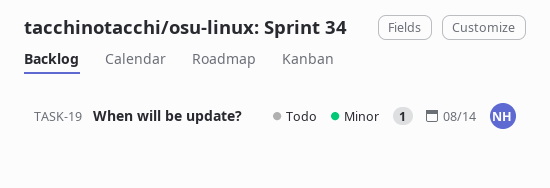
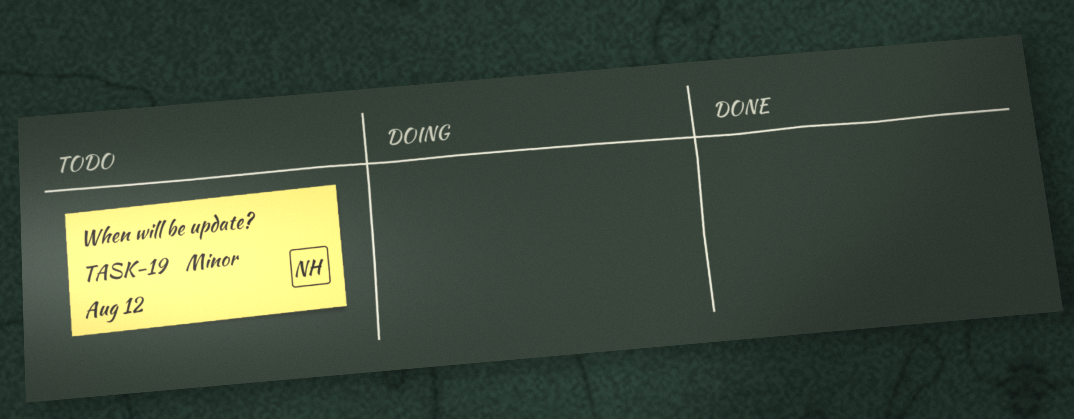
TASK-19, due: Aug 14 -> Aug 12

